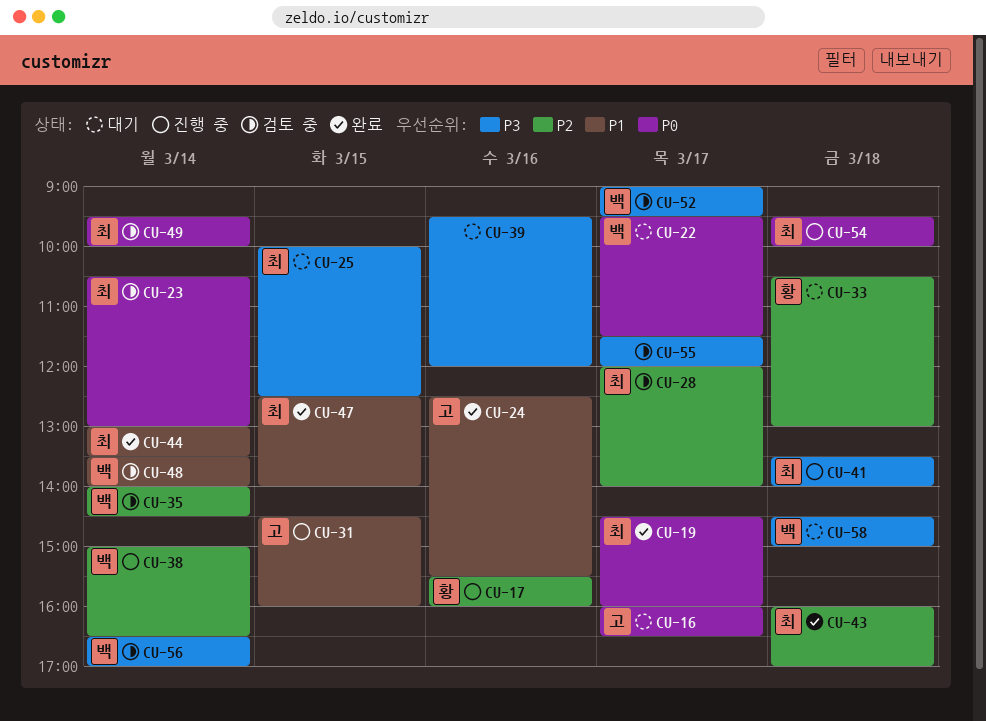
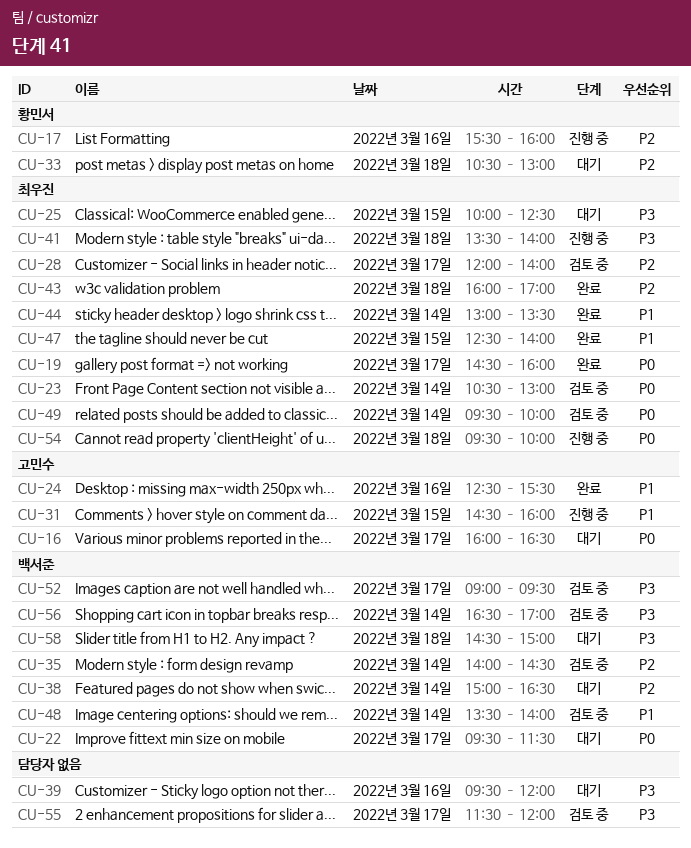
CU-38, status: 진행 중 -> 대기

